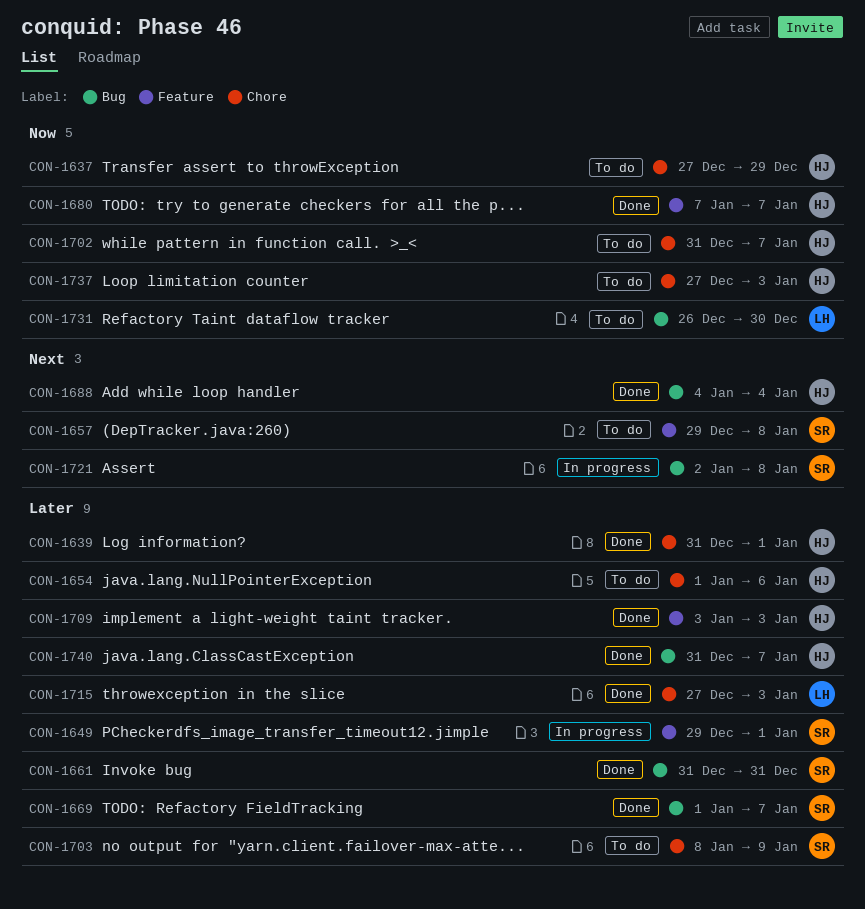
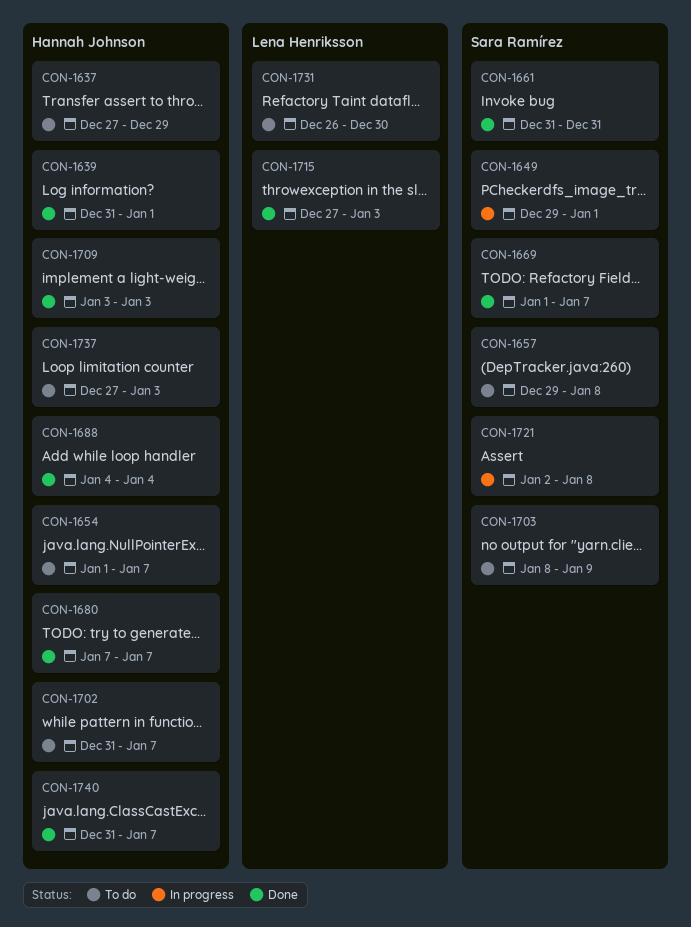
CON-1654, due: Jan 6 -> Jan 7

